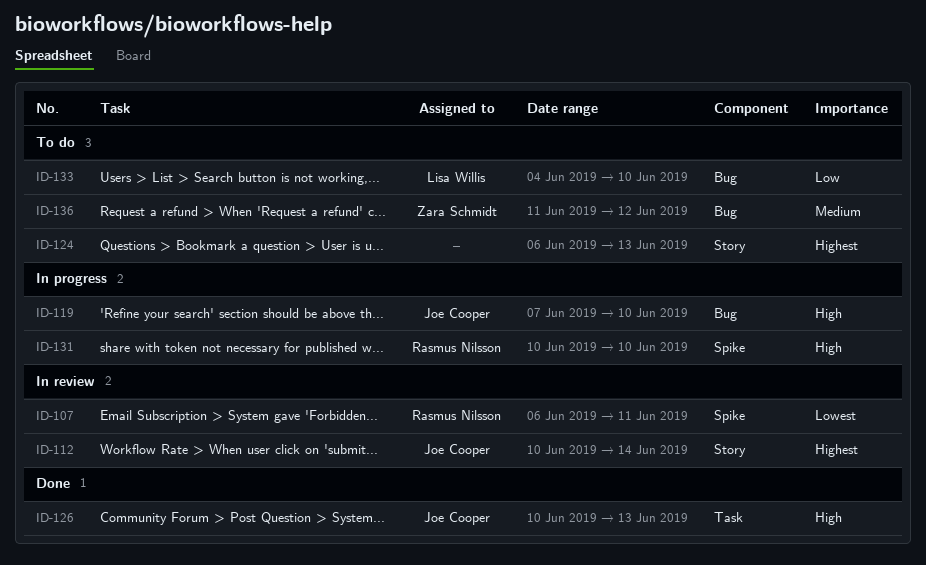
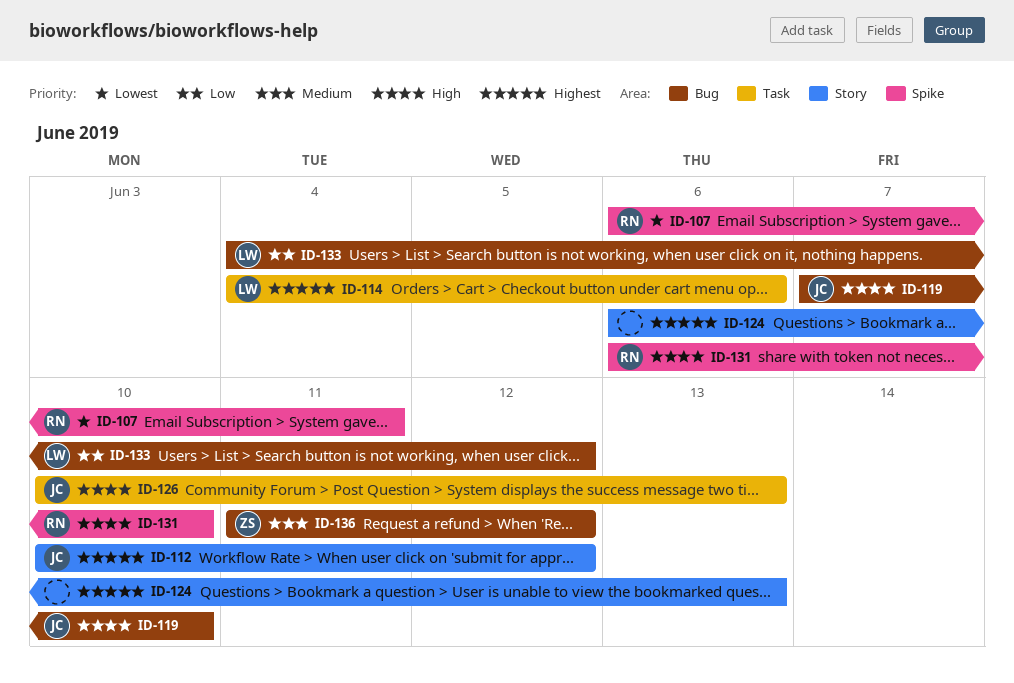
ID-112, due: Jun 14 -> Jun 12
ID-114: none -> present
ID-131, start: Jun 10 -> Jun 6
ID-133, due: Jun 10 -> Jun 12

